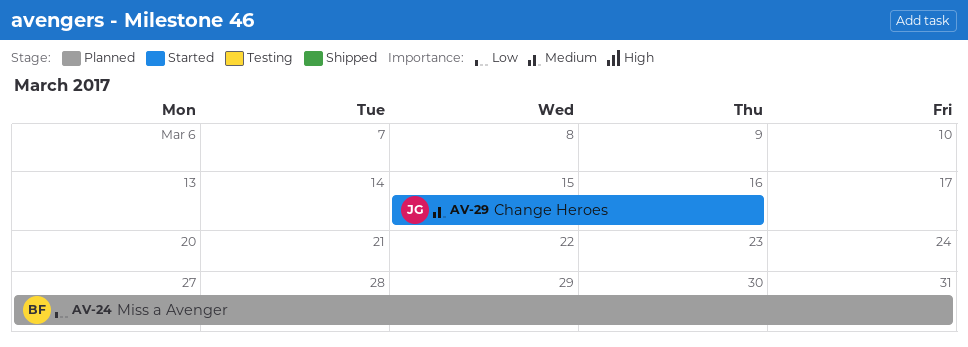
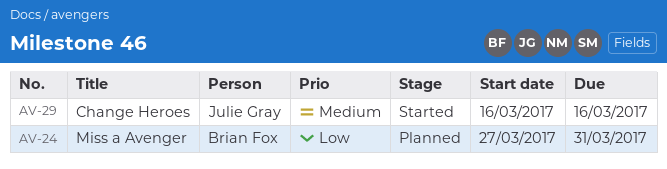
AV-29, start: Mar 15 -> Mar 16

